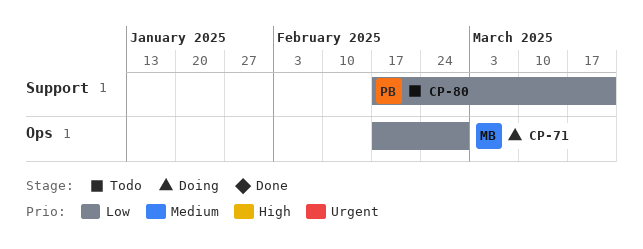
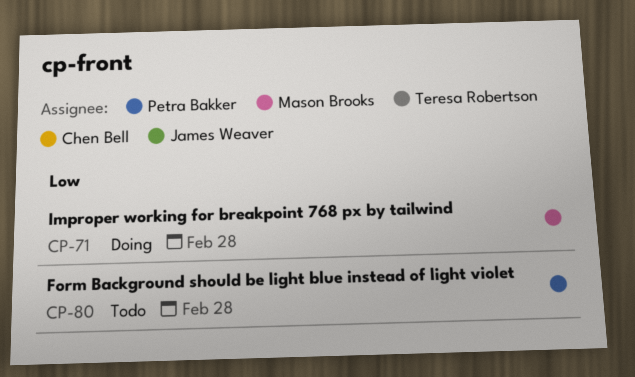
CP-80, due: Mar 21 -> Feb 28

